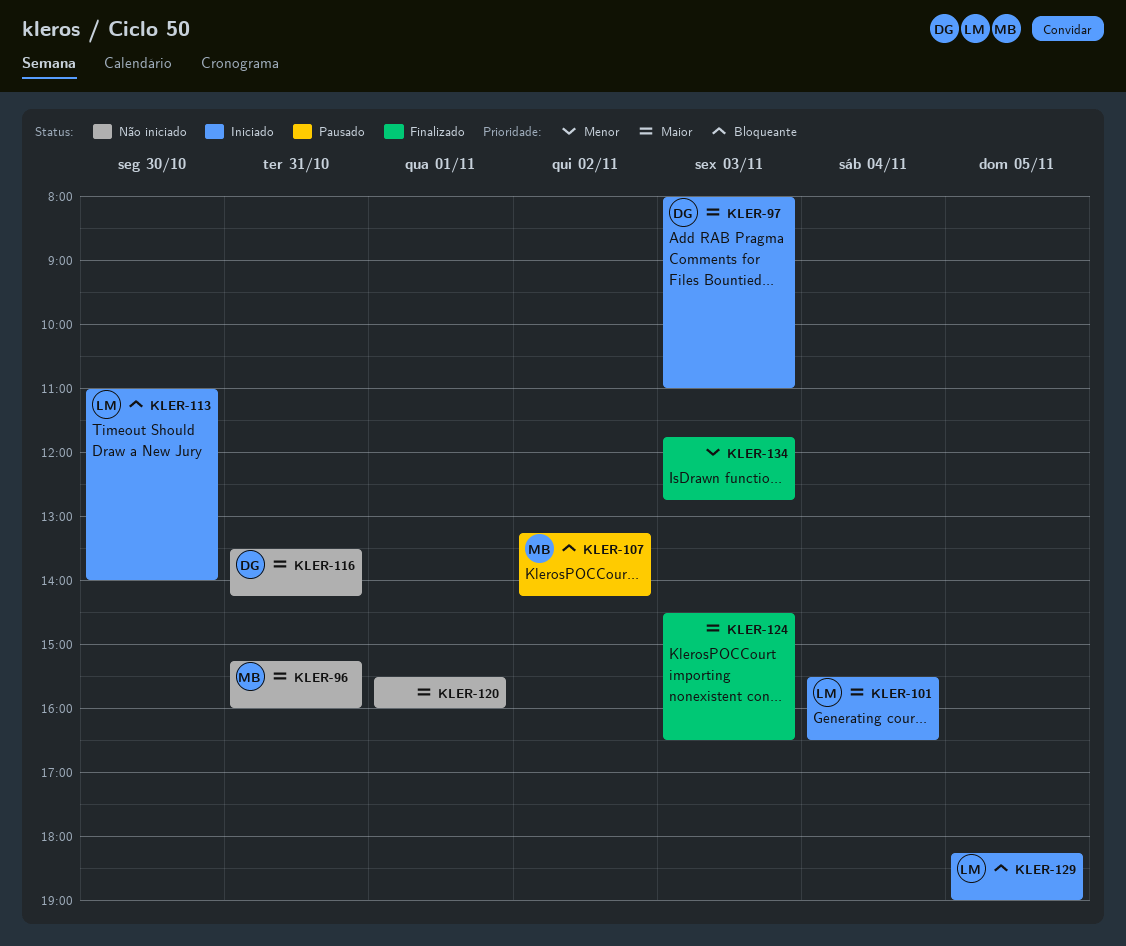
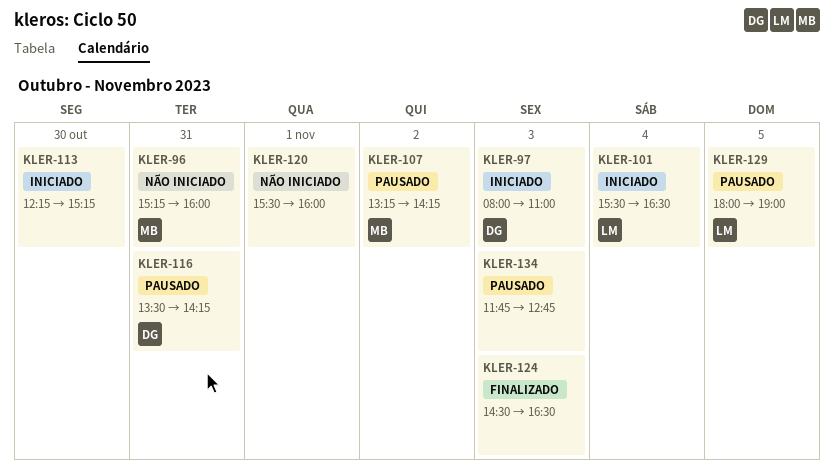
KLER-113, owner: LM -> none
KLER-113, begins: 11:00 -> 12:15
KLER-113, ends: 14:00 -> 15:15
KLER-116, status: Não iniciado -> Pausado
KLER-129, status: Iniciado -> Pausado
KLER-129, begins: 18:15 -> 18:00
KLER-134, status: Finalizado -> Pausado

